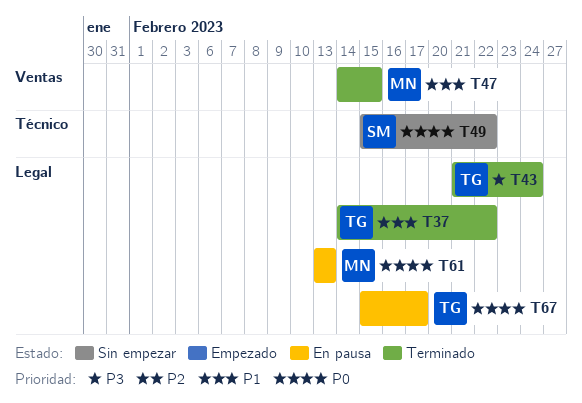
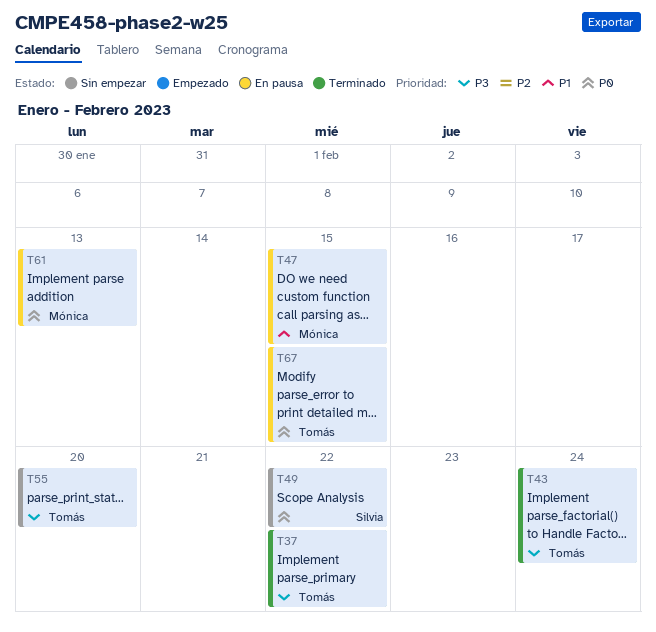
T37, priority: P1 -> P3
T47, status: Terminado -> En pausa
T55: none -> present
T67, due: Feb 17 -> Feb 15

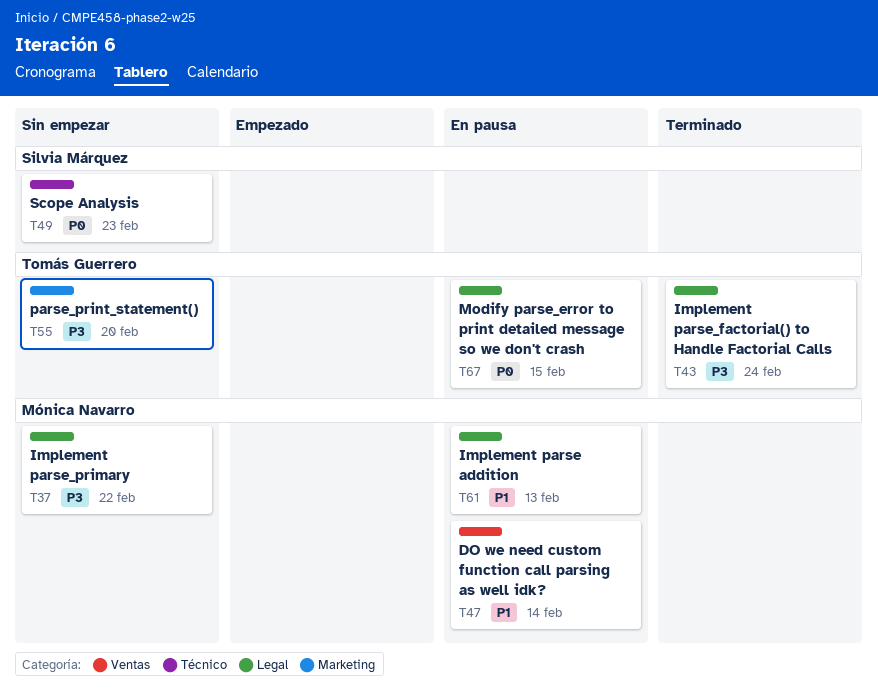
T37, status: Terminado -> Sin empezar
T37, owner: Tomás Guerrero -> Mónica Navarro
T47, due: Feb 15 -> Feb 14
T49, due: Feb 22 -> Feb 23
T61, priority: P0 -> P1

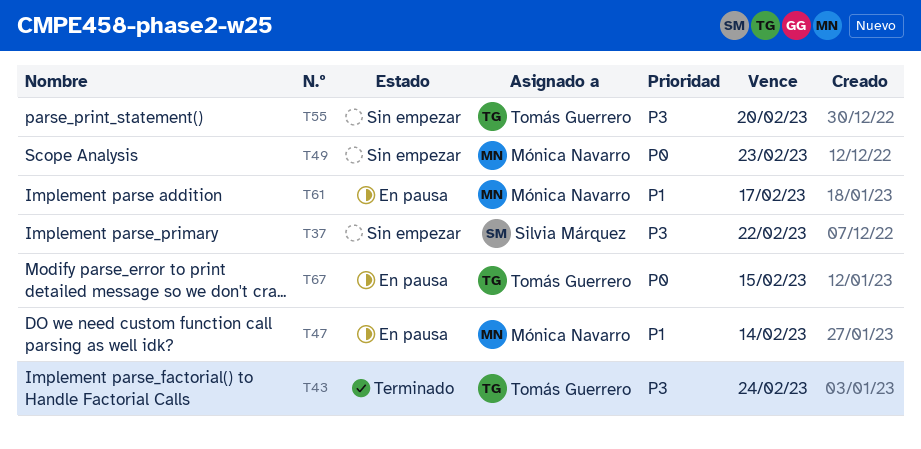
T37, owner: Mónica Navarro -> Silvia Márquez
T49, owner: Silvia Márquez -> Mónica Navarro
T61, due: Feb 13 -> Feb 17

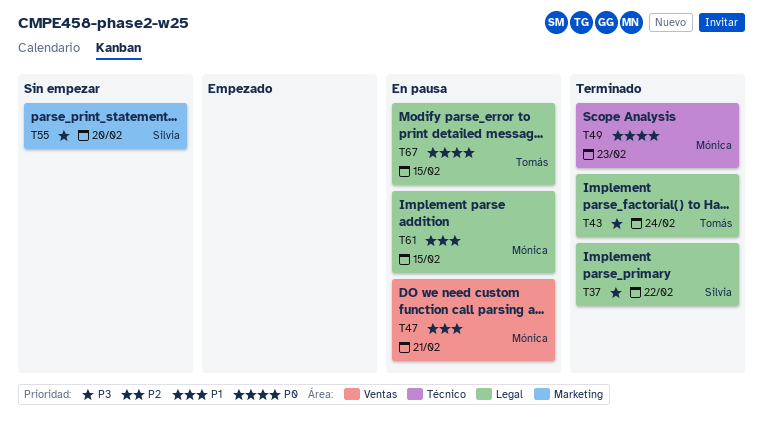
T37, status: Sin empezar -> Terminado
T47, due: Feb 14 -> Feb 21
T49, status: Sin empezar -> Terminado
T55, owner: Tomás Guerrero -> Silvia Márquez
T61, due: Feb 17 -> Feb 15

